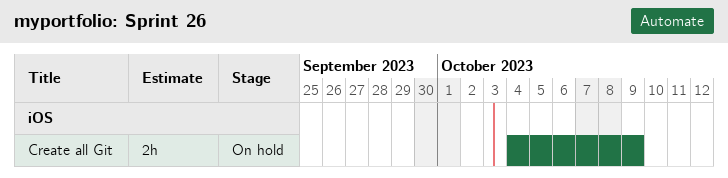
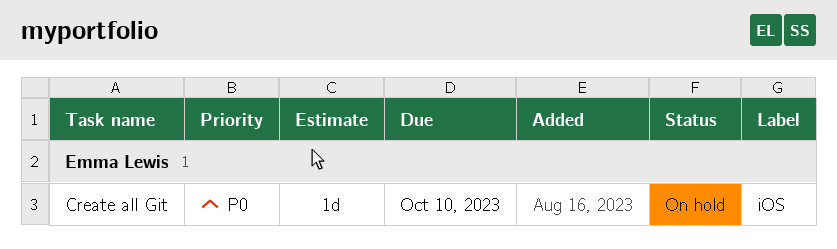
Create all Git, estimate: 2h -> 1d
Create all Git, due: Oct 9 -> Oct 10

